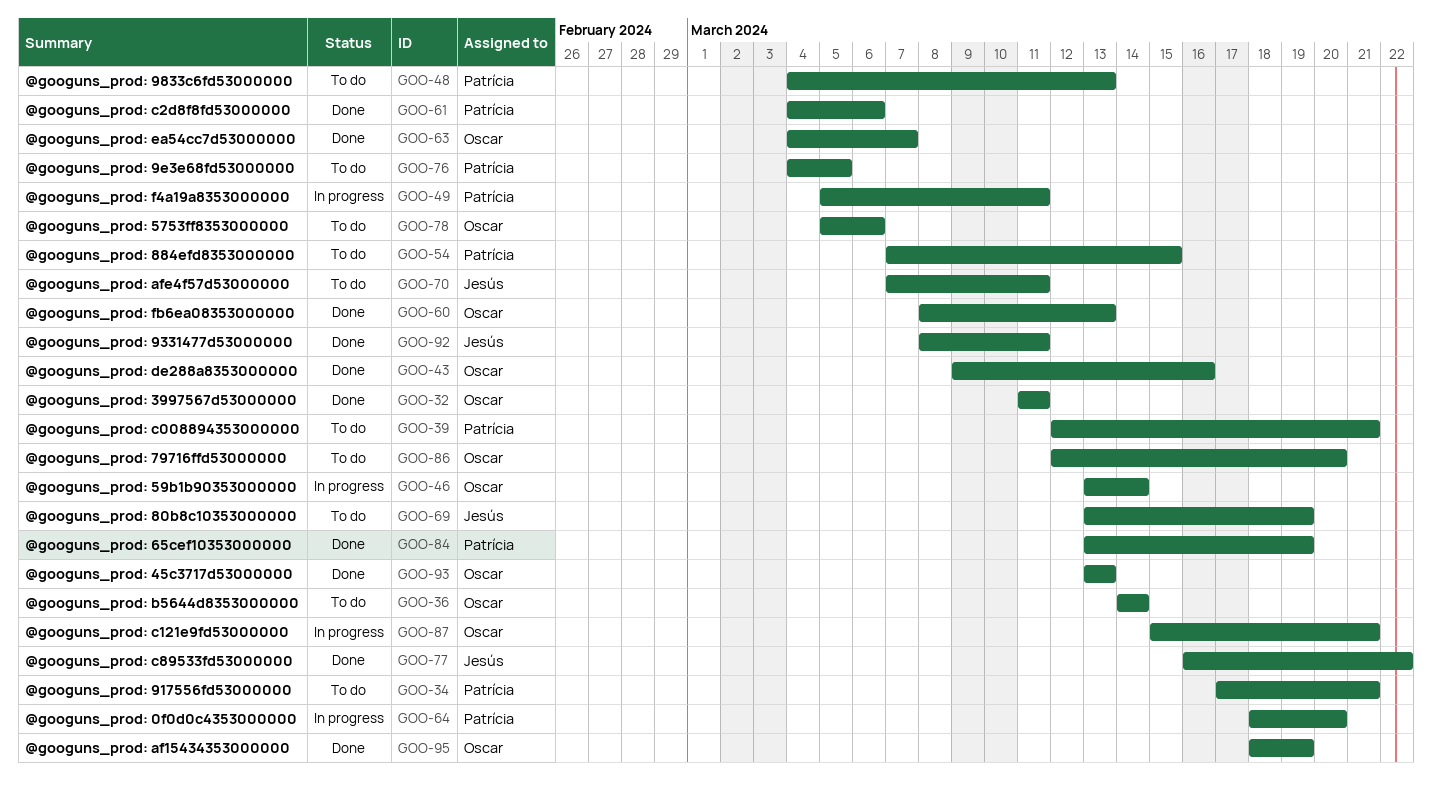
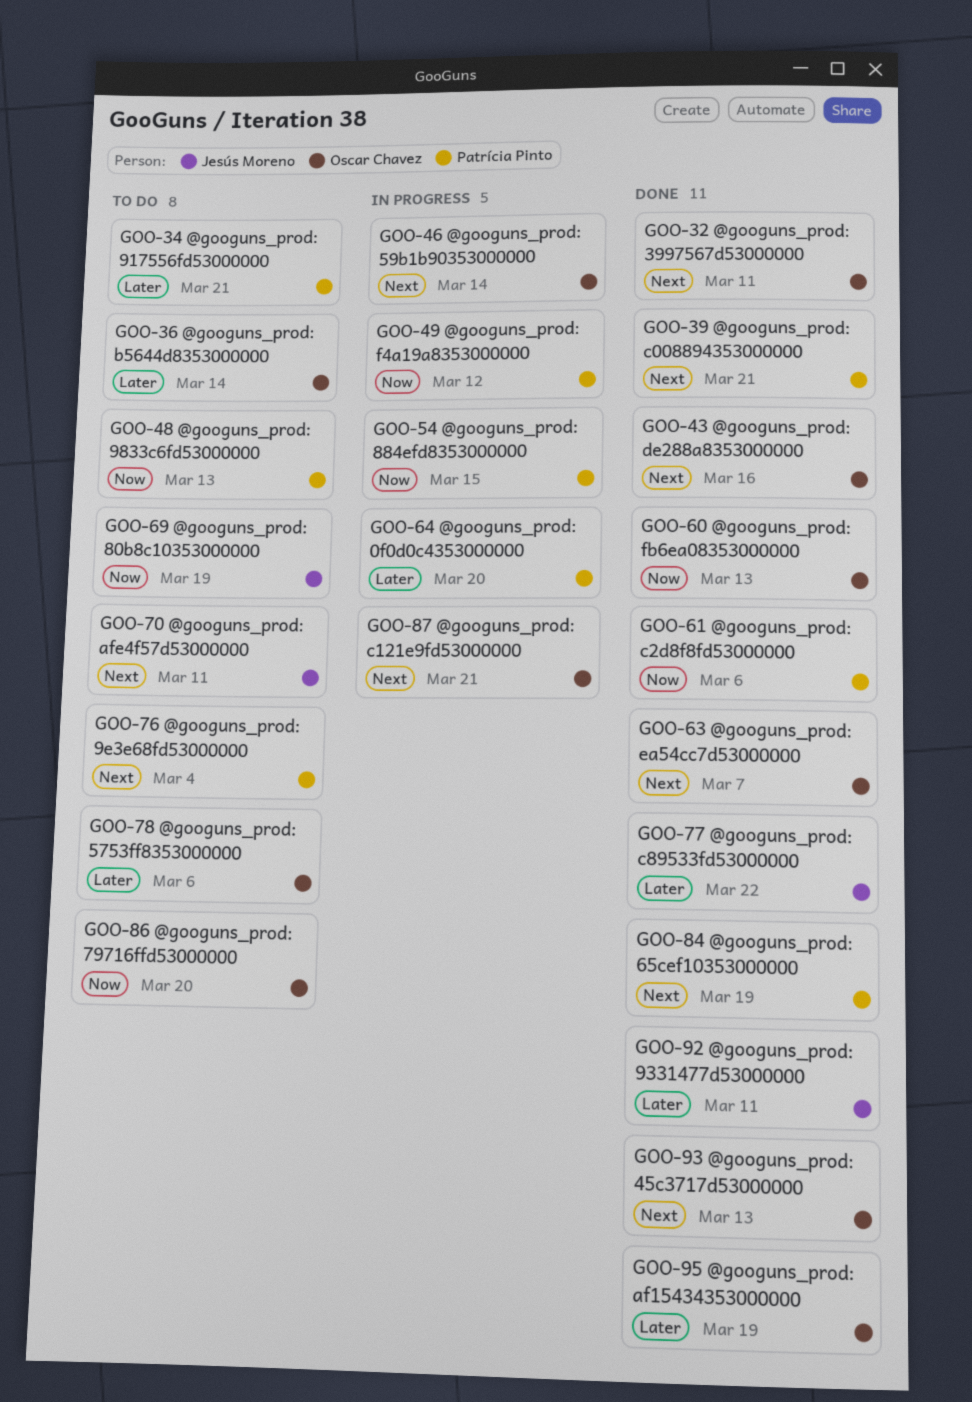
GOO-39, status: To do -> Done
GOO-49, due: Mar 11 -> Mar 12
GOO-54, status: To do -> In progress
GOO-76, due: Mar 5 -> Mar 4

